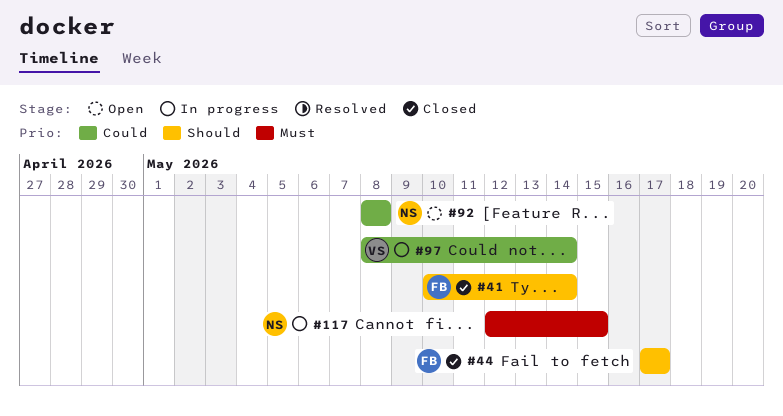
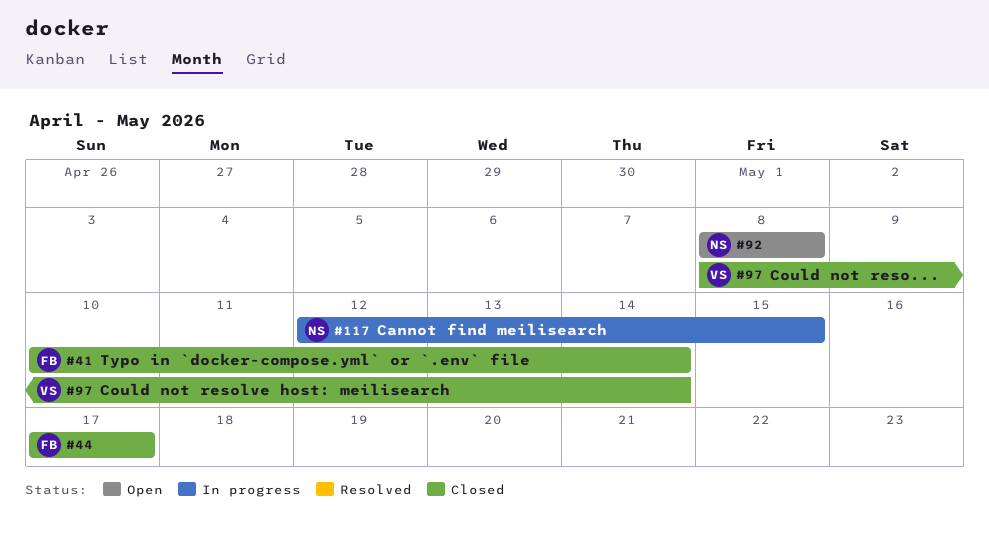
#97, status: In progress -> Closed

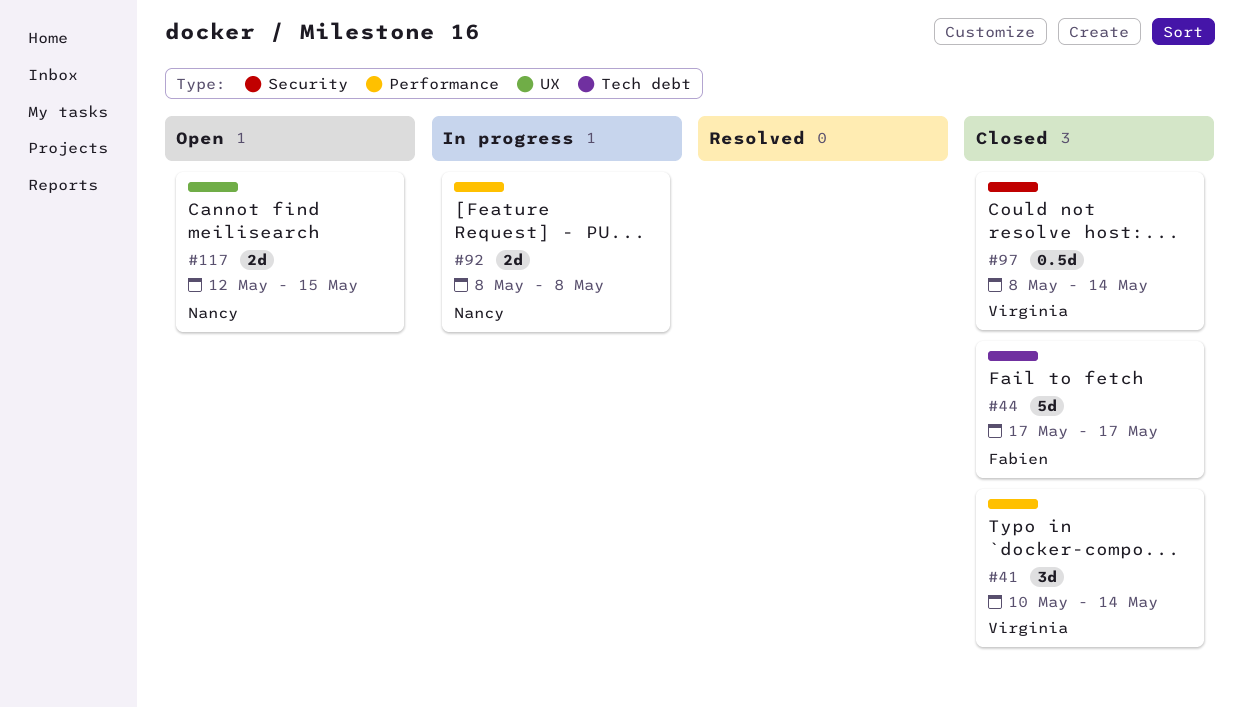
#41, owner: Fabien -> Virginia
#92, status: Open -> In progress
#117, status: In progress -> Open

